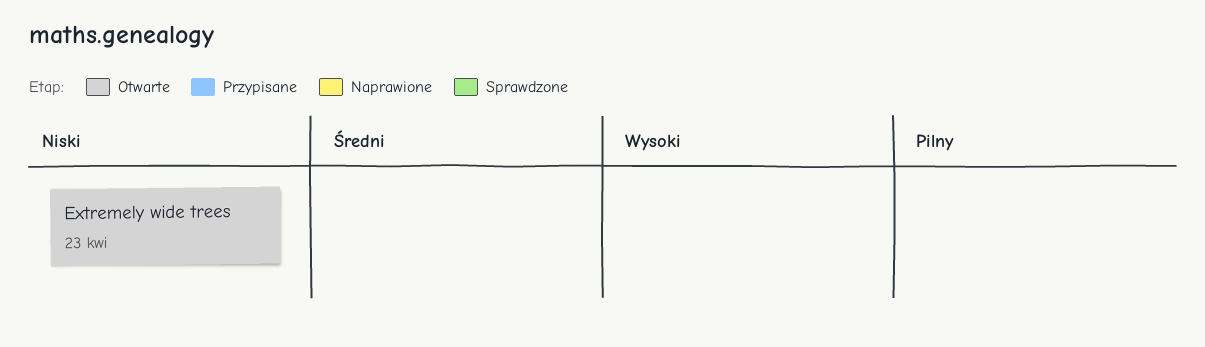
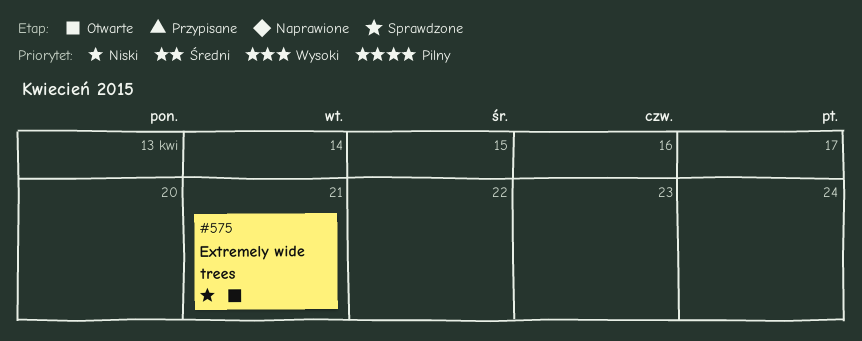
Extremely wide trees, due: Apr 23 -> Apr 21

